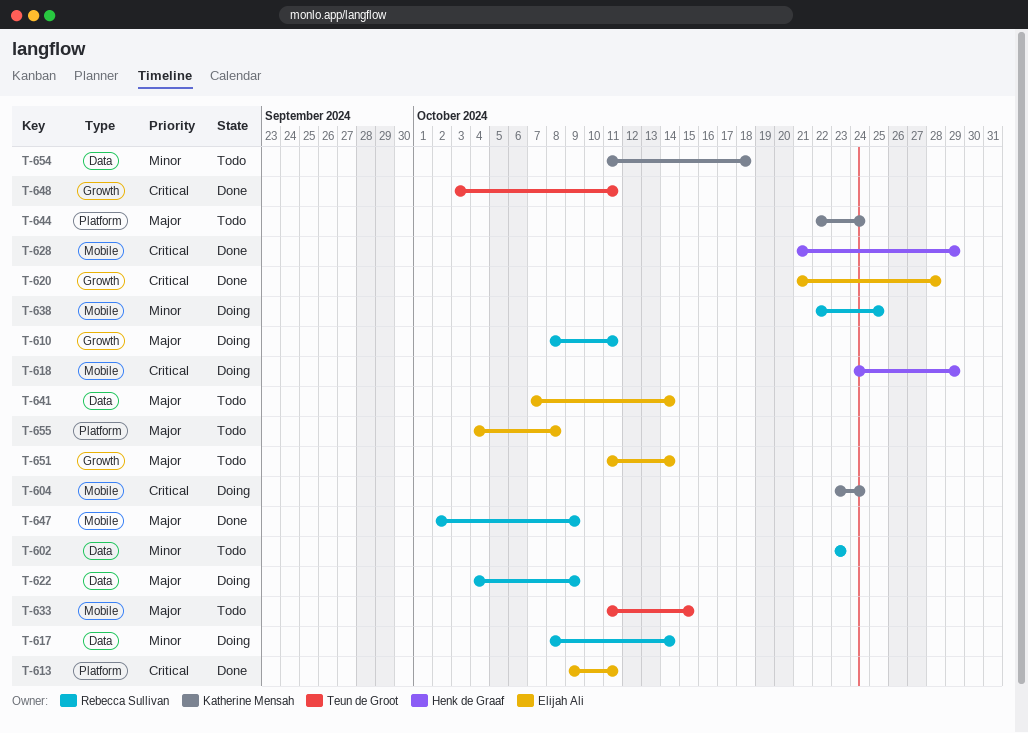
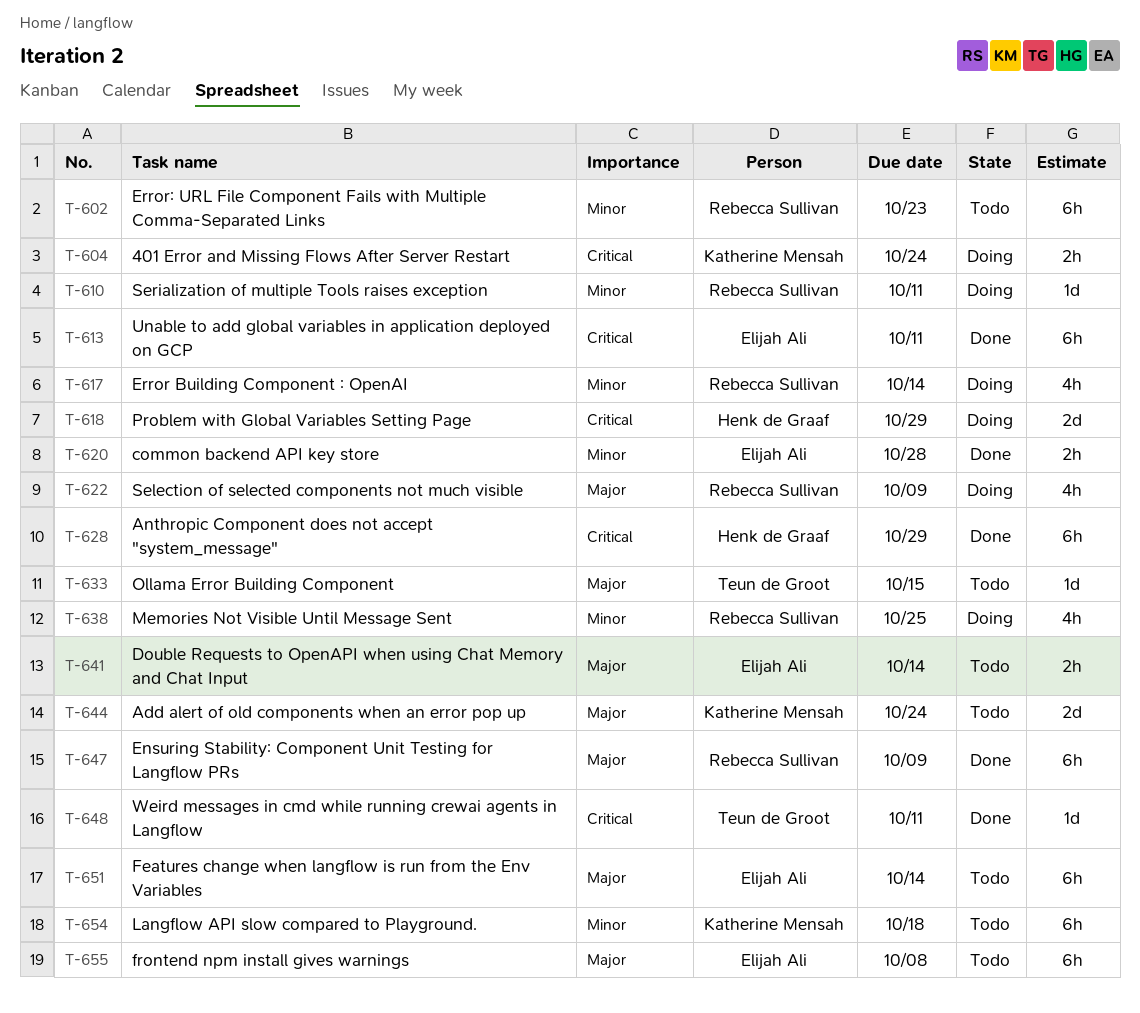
T-610, priority: Major -> Minor
T-620, priority: Critical -> Minor

